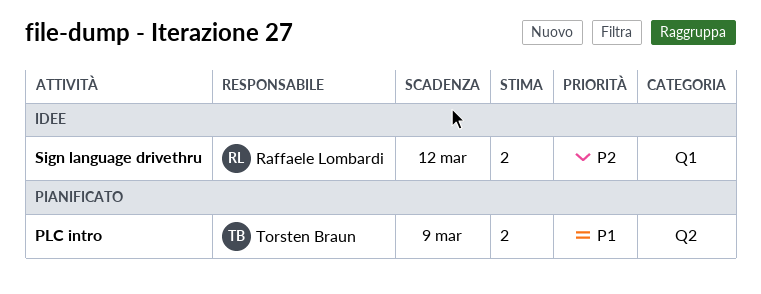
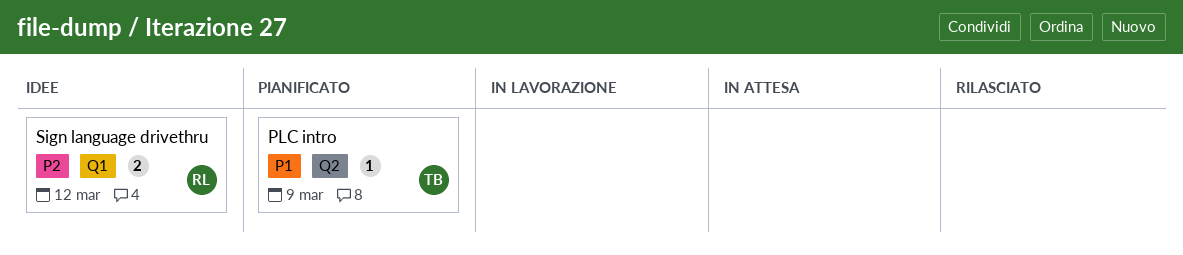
PLC intro, estimate: 2 -> 1

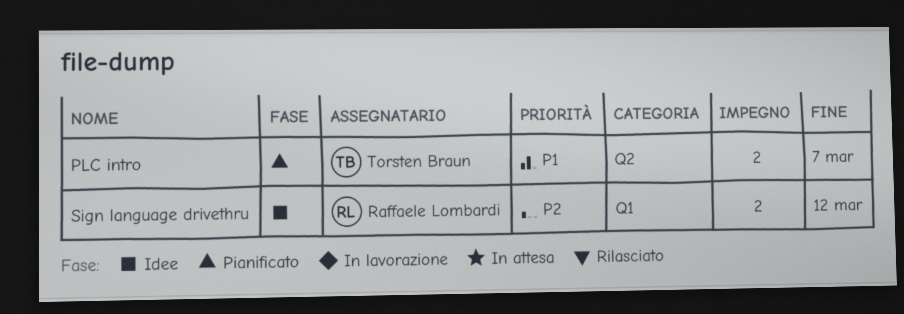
PLC intro, estimate: 1 -> 2
PLC intro, due: Mar 9 -> Mar 7

